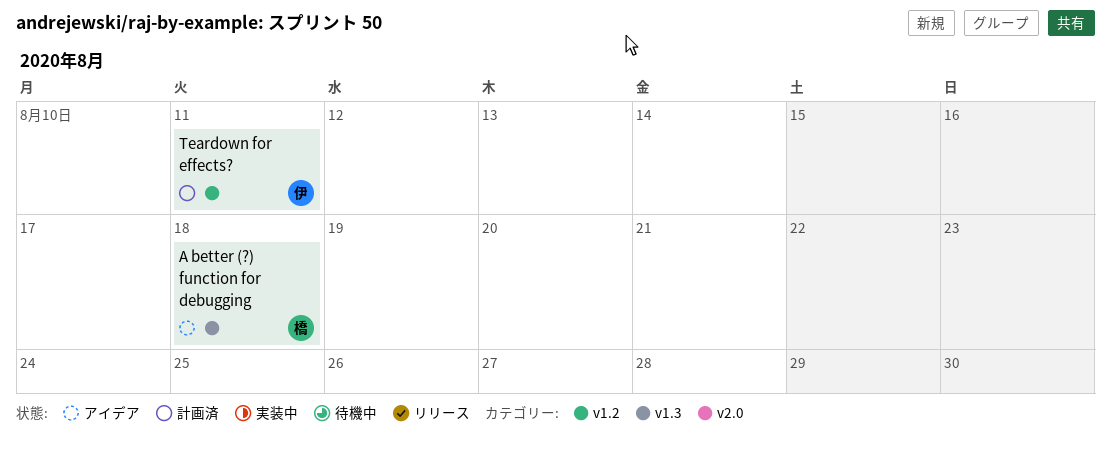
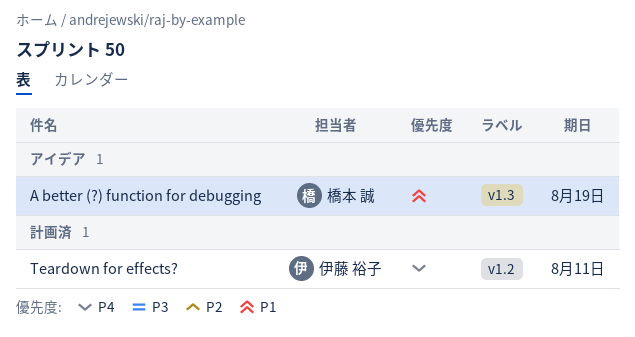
A better (?) function for debugging, due: Aug 18 -> Aug 19

